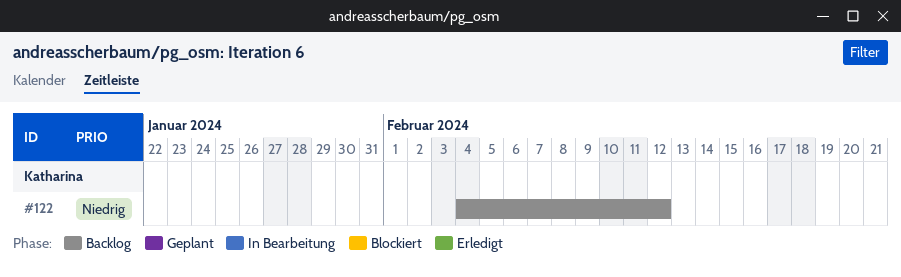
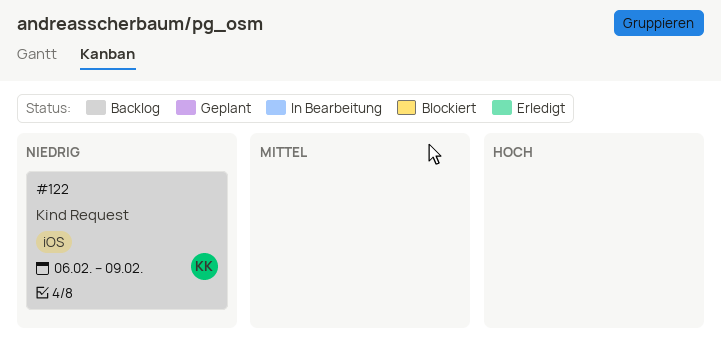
#122, start: Feb 4 -> Feb 6
#122, due: Feb 12 -> Feb 9

